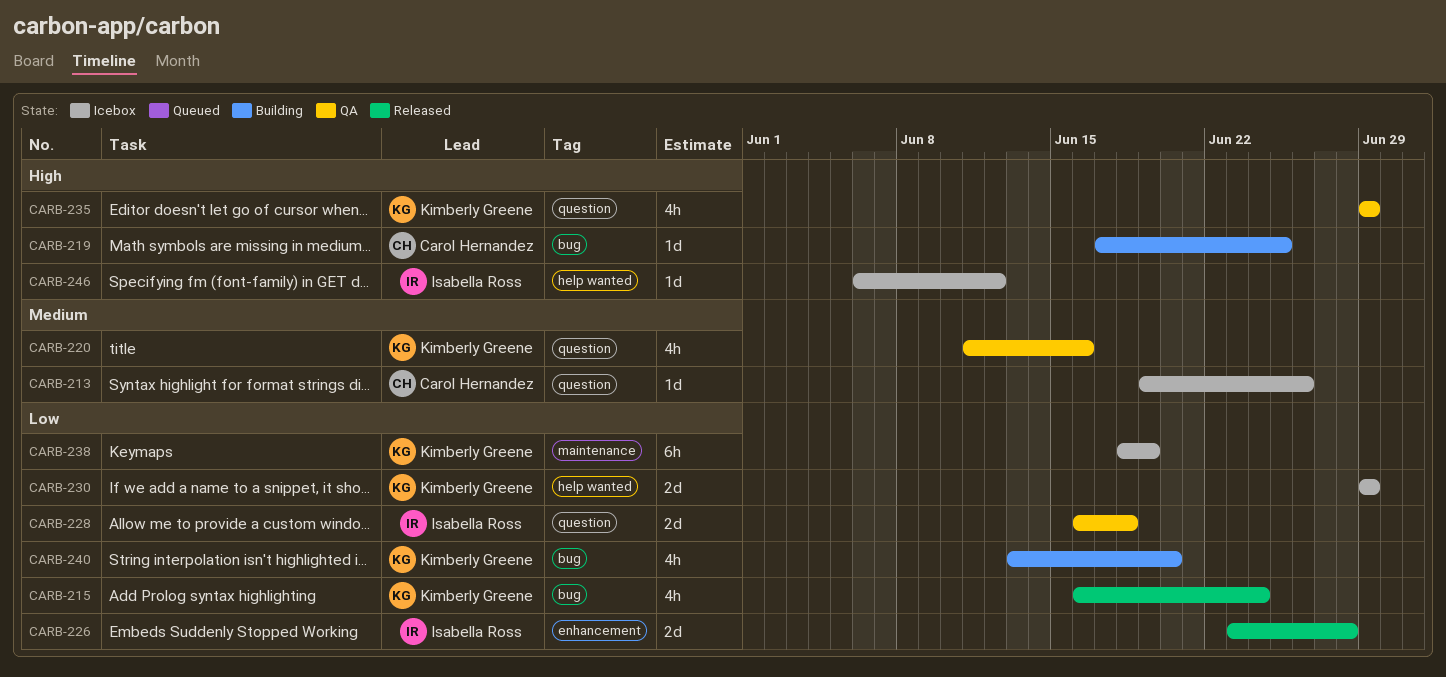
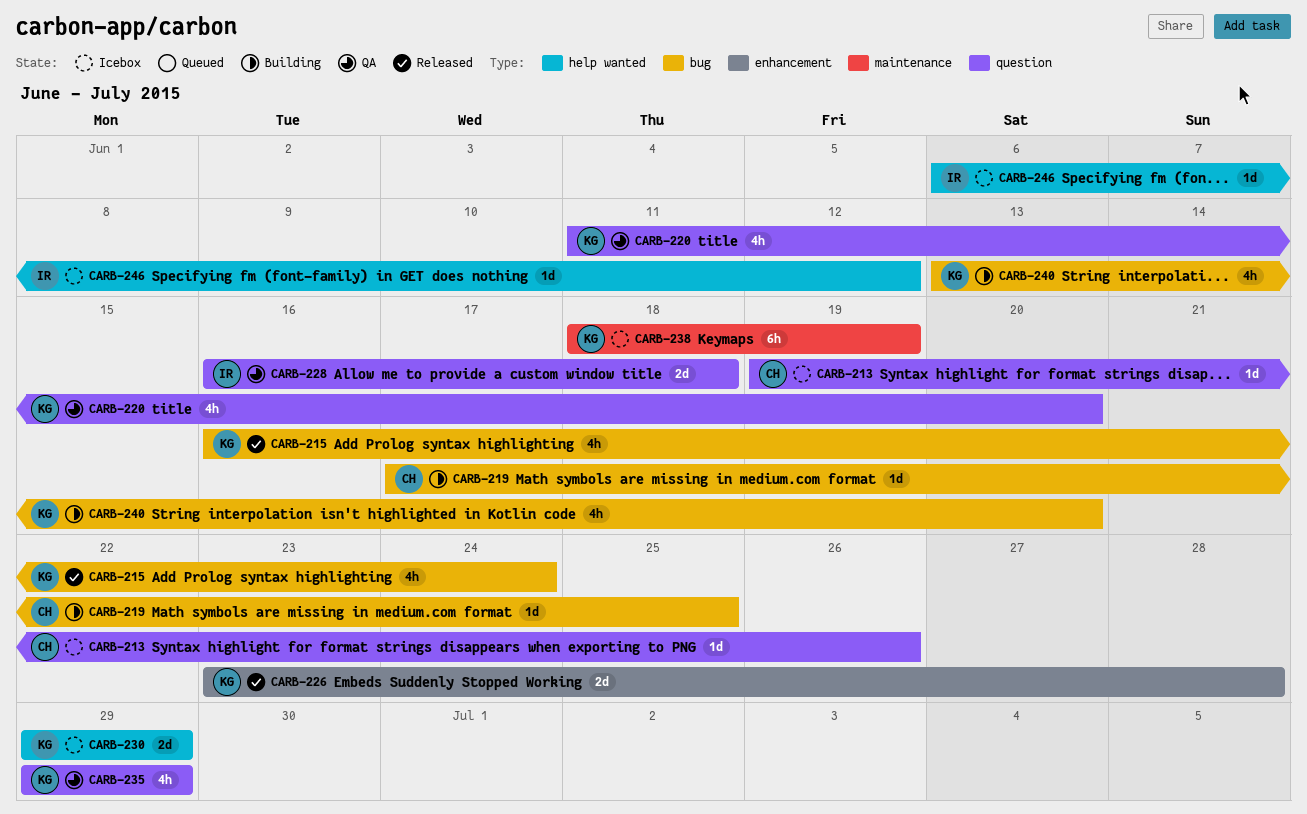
CARB-220, due: Jun 16 -> Jun 20
CARB-226, owner: Isabella Ross -> Kimberly Greene

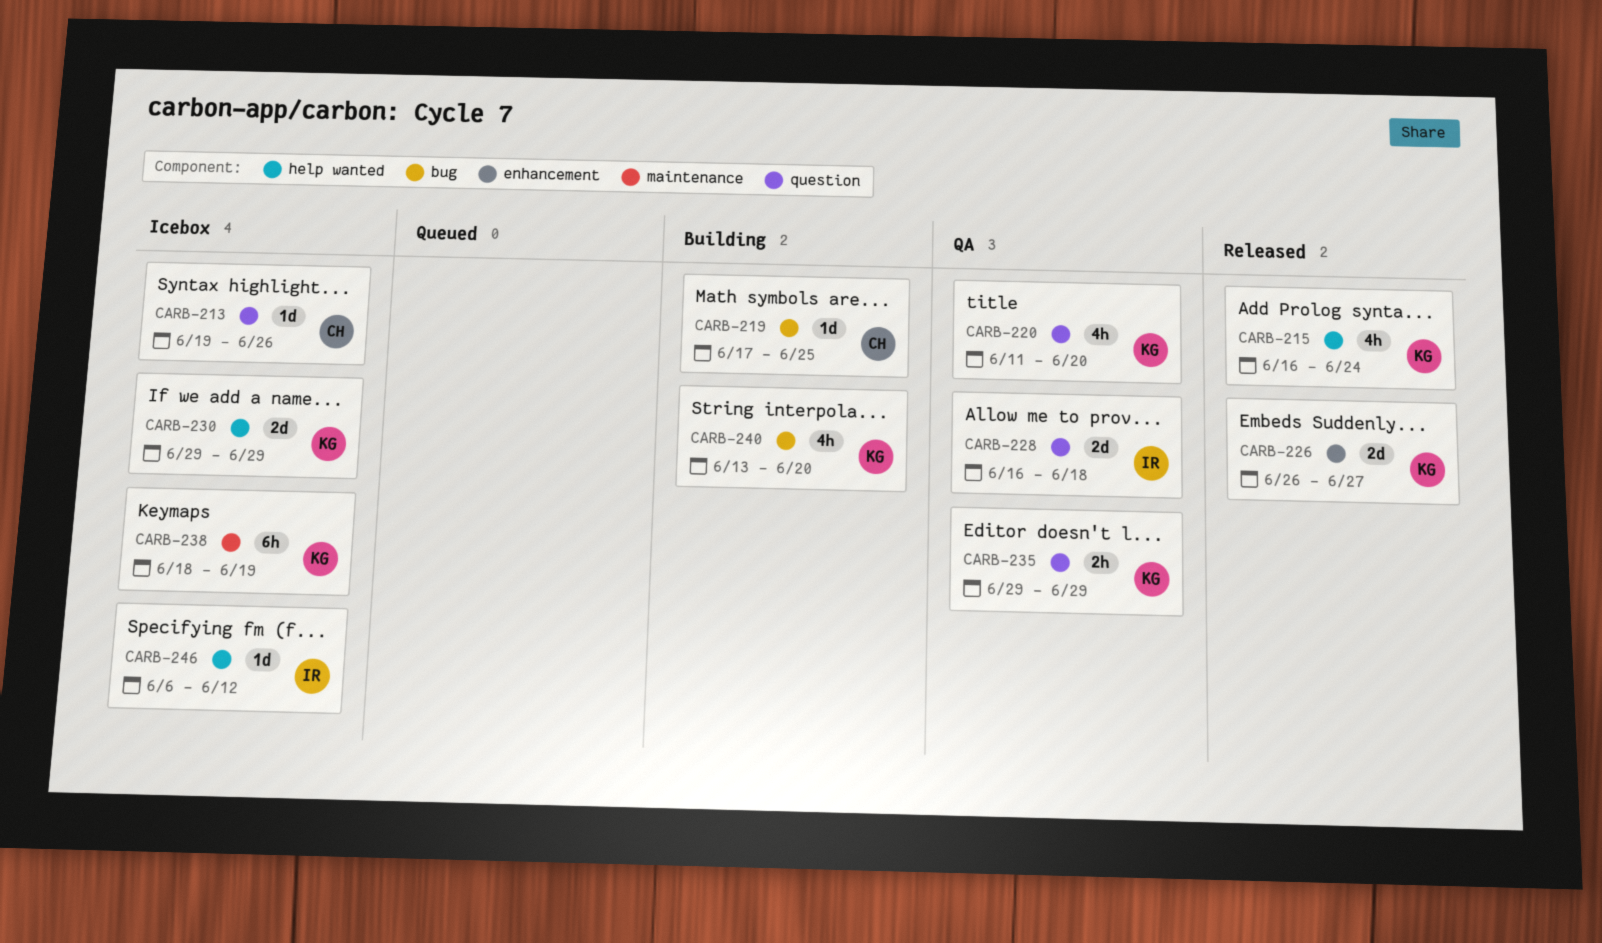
CARB-215, label: bug -> help wanted
CARB-226, start: Jun 23 -> Jun 26
CARB-226, due: Jun 28 -> Jun 27
CARB-235, estimate: 4h -> 2h

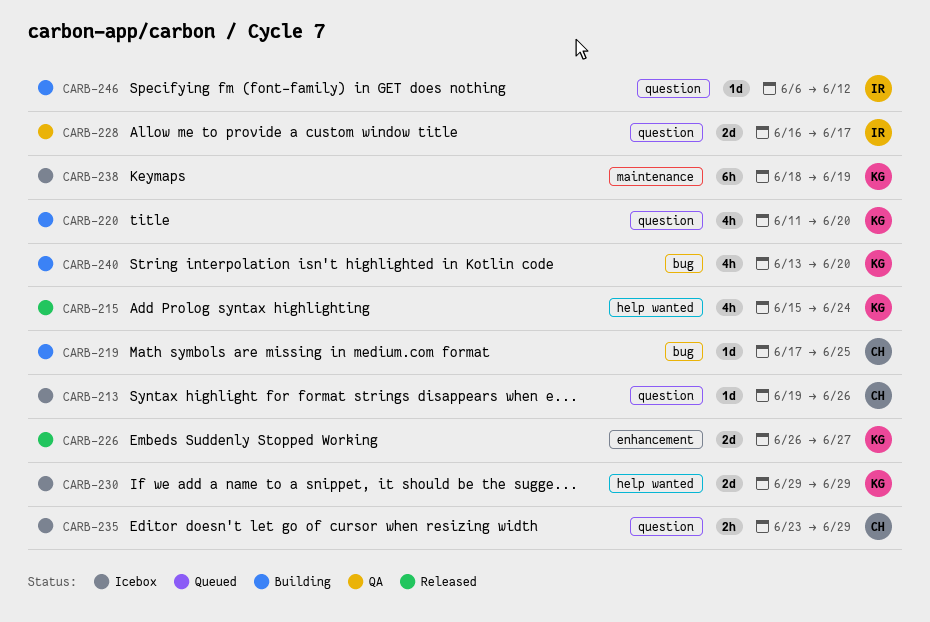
CARB-215, start: Jun 16 -> Jun 15
CARB-220, status: QA -> Building
CARB-228, due: Jun 18 -> Jun 17
CARB-235, status: QA -> Icebox
CARB-235, owner: KG -> CH
CARB-235, start: Jun 29 -> Jun 23
CARB-246, status: Icebox -> Building
CARB-246, label: help wanted -> question

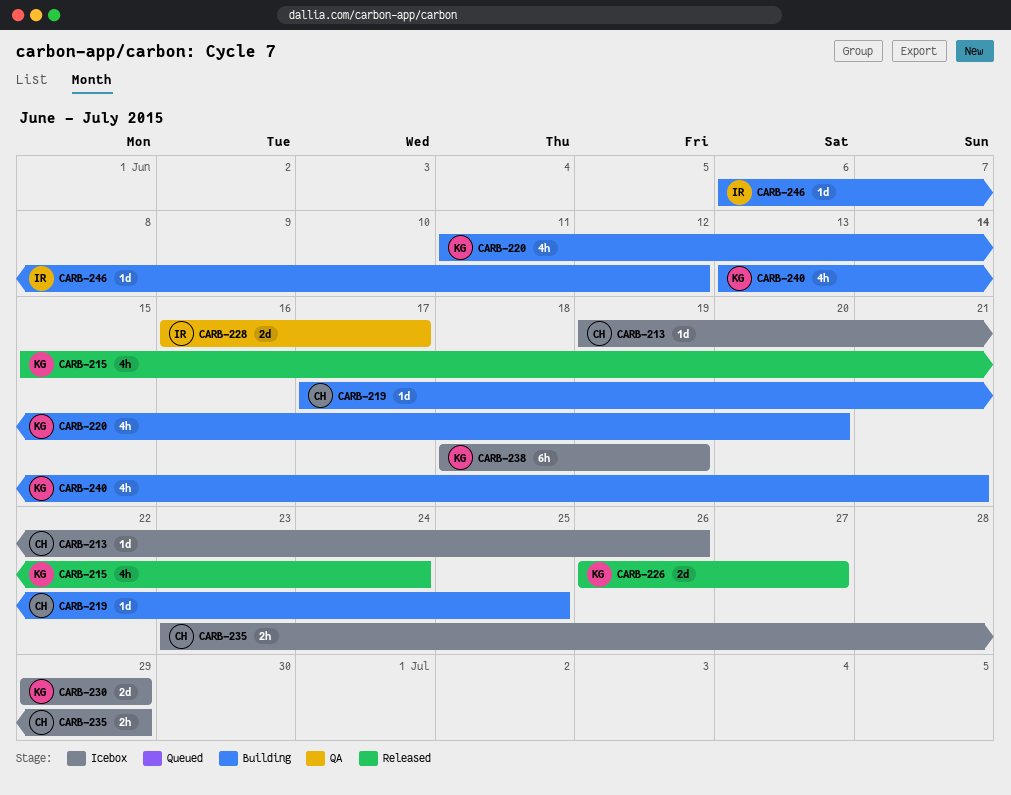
CARB-240, due: Jun 20 -> Jun 21

